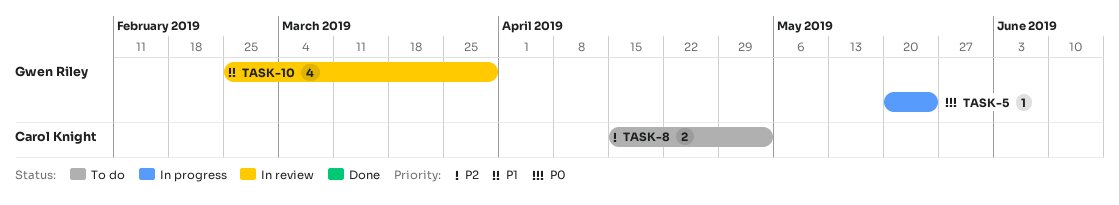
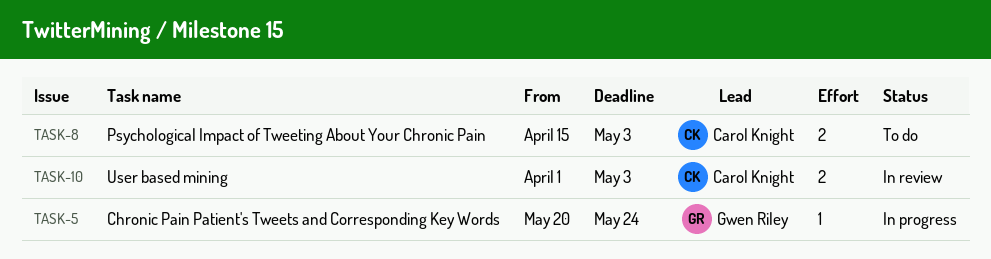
TASK-10, owner: Gwen Riley -> Carol Knight
TASK-10, estimate: 4 -> 2
TASK-10, start: Feb 25 -> Apr 1
TASK-10, due: Mar 29 -> May 3

